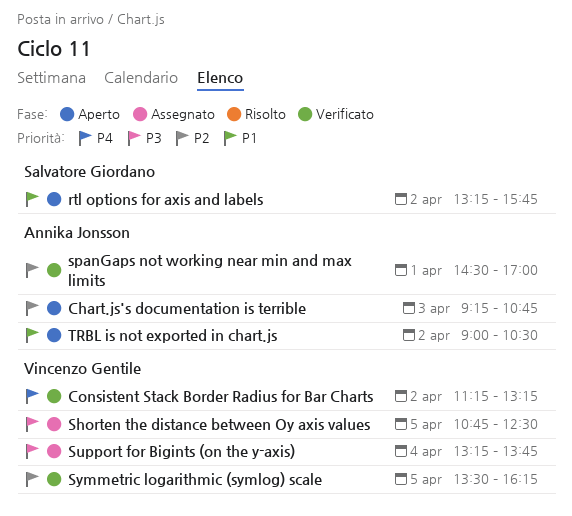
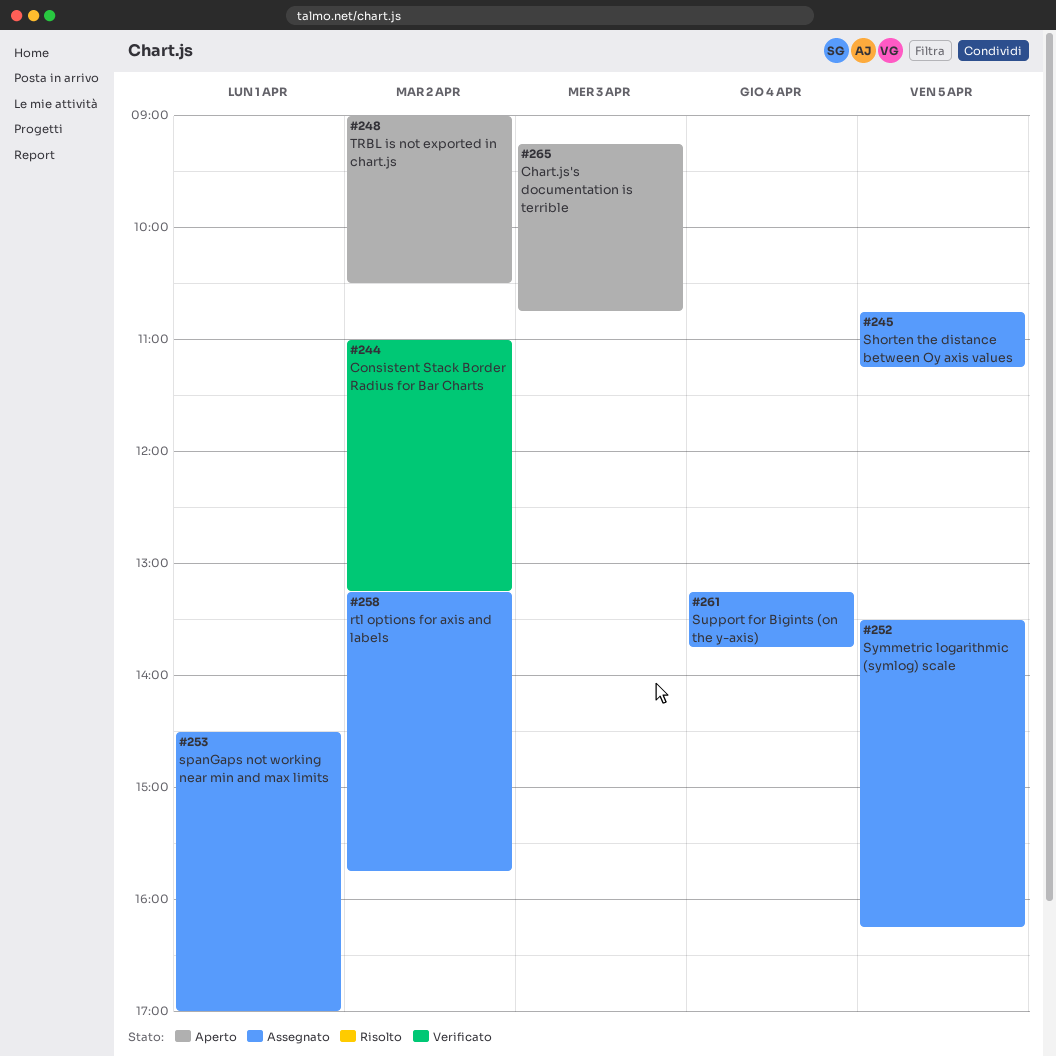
Consistent Stack Border Radius for Bar Charts, begins: 11:15 -> 11:00
rtl options for axis and labels, status: Aperto -> Assegnato
Shorten the distance between Oy axis values, ends: 12:30 -> 11:15
spanGaps not working near min and max limits, status: Verificato -> Assegnato
Symmetric logarithmic (symlog) scale, status: Verificato -> Assegnato

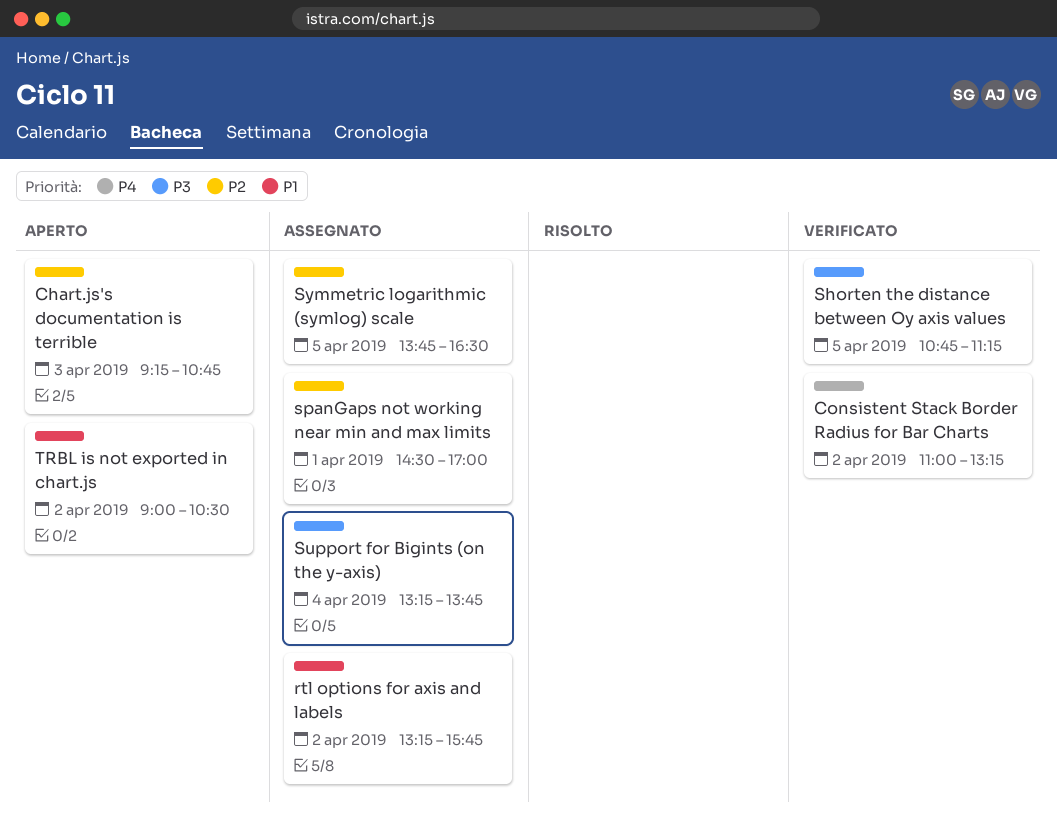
Shorten the distance between Oy axis values, status: Assegnato -> Verificato
Symmetric logarithmic (symlog) scale, begins: 13:30 -> 13:45
Symmetric logarithmic (symlog) scale, ends: 16:15 -> 16:30

